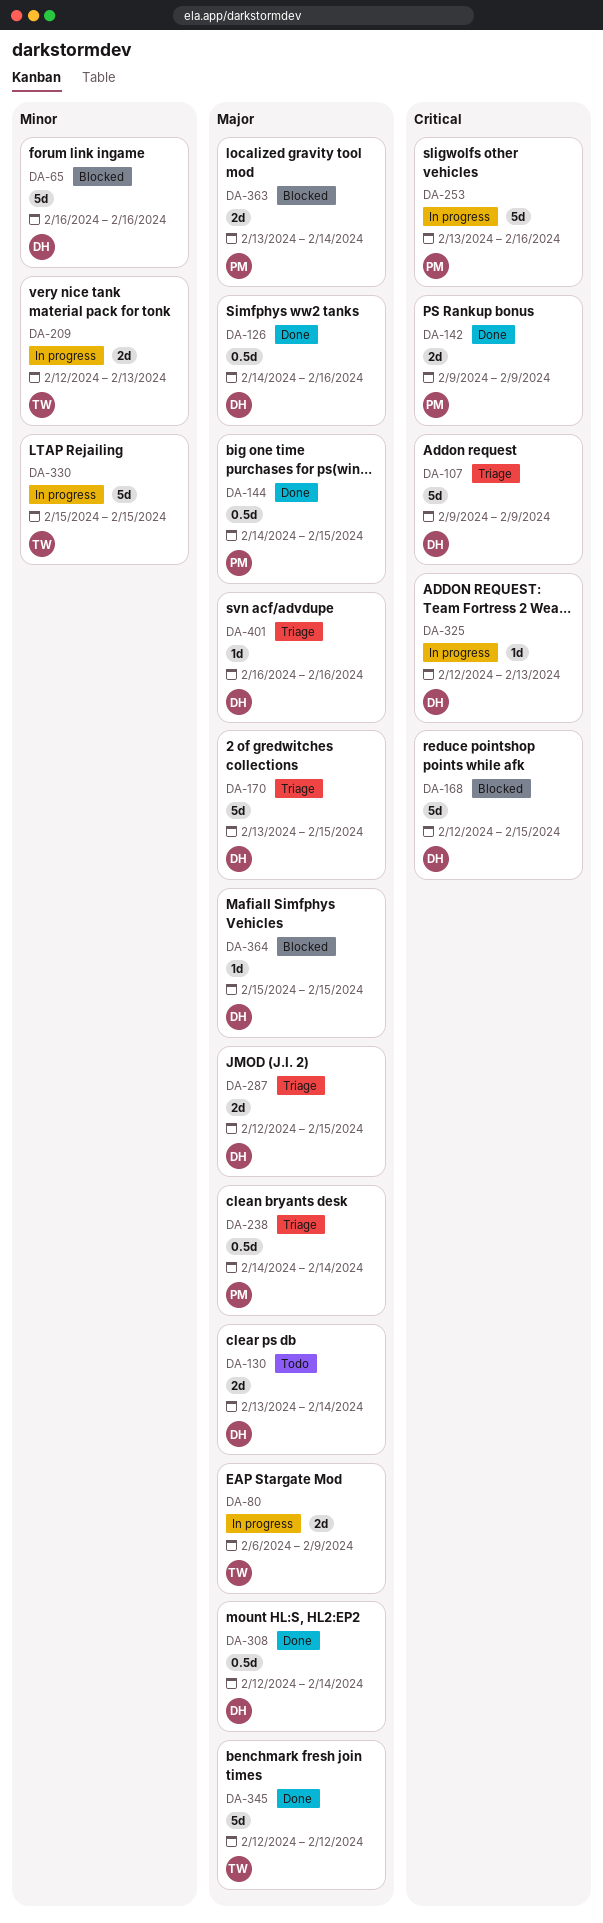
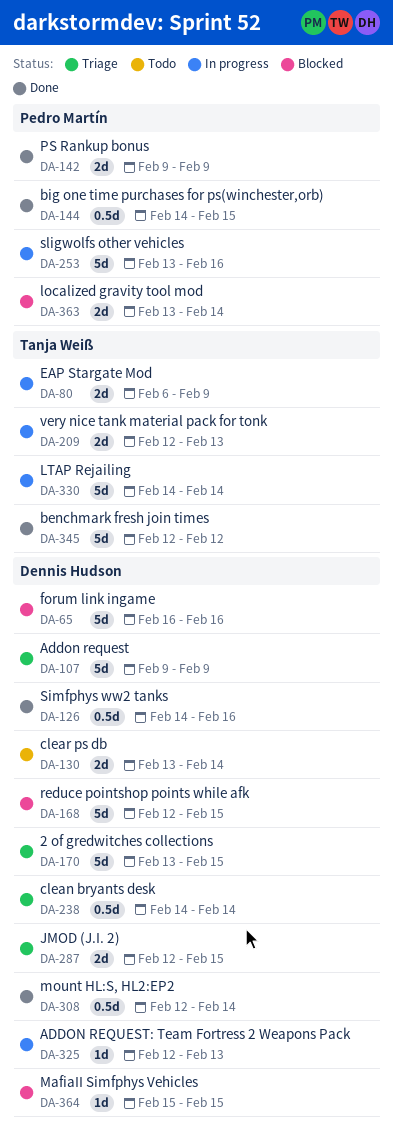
DA-238, owner: Pedro Martín -> Dennis Hudson
DA-330, start: Feb 15 -> Feb 14
DA-330, due: Feb 15 -> Feb 14
DA-401: present -> none

